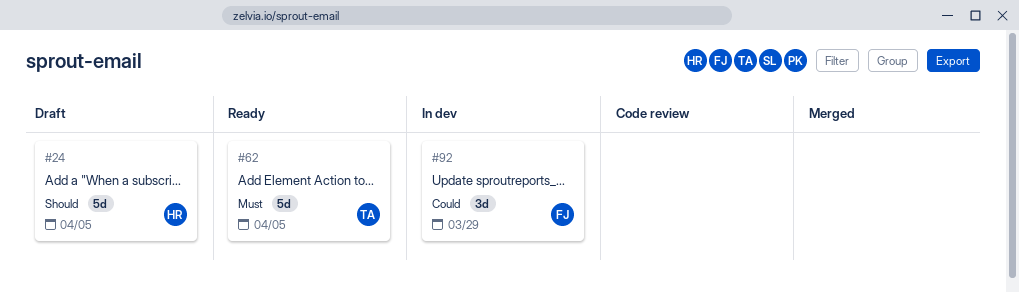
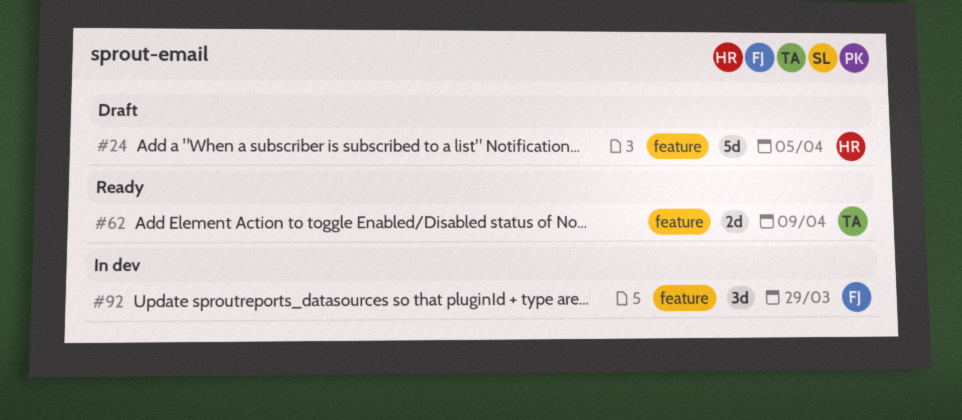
#62, estimate: 5d -> 2d
#62, due: Apr 5 -> Apr 9

